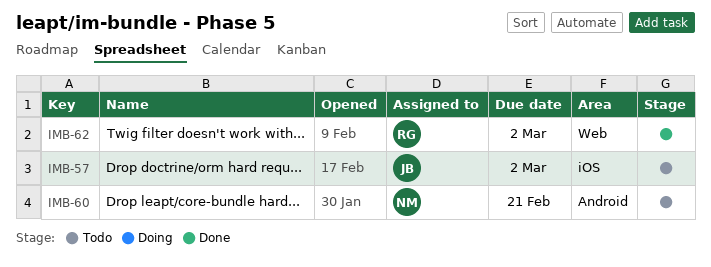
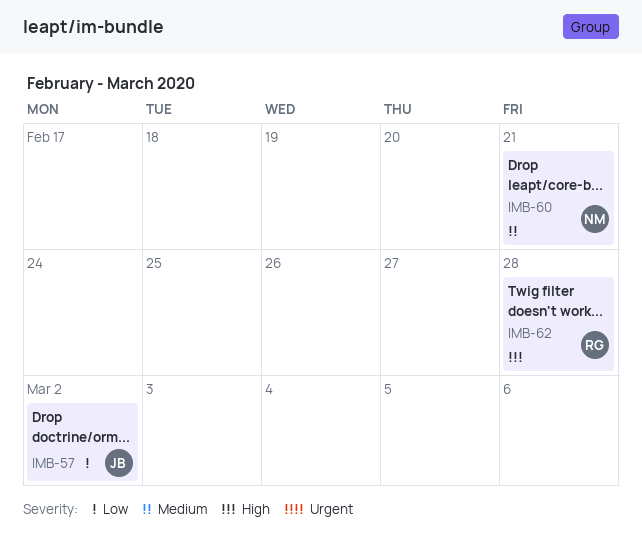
IMB-62, due: Mar 2 -> Feb 28

